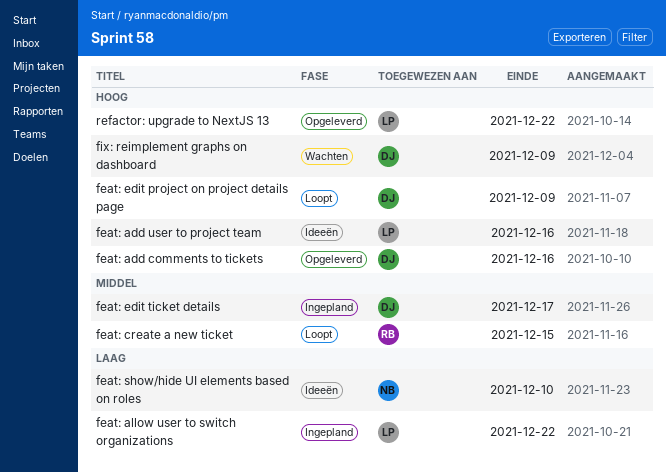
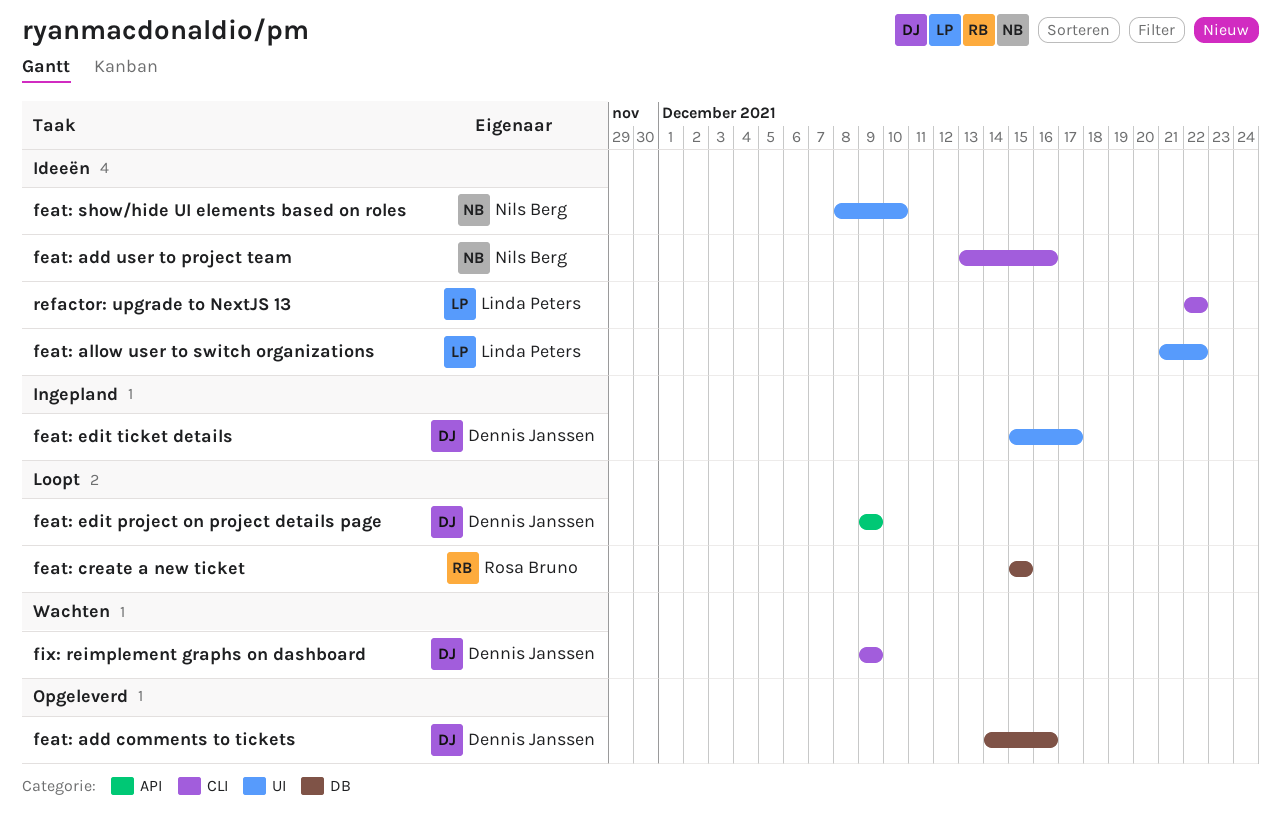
feat: add user to project team, owner: Linda Peters -> Nils Berg
feat: allow user to switch organizations, status: Ingepland -> Ideeën
refactor: upgrade to NextJS 13, status: Opgeleverd -> Ideeën

